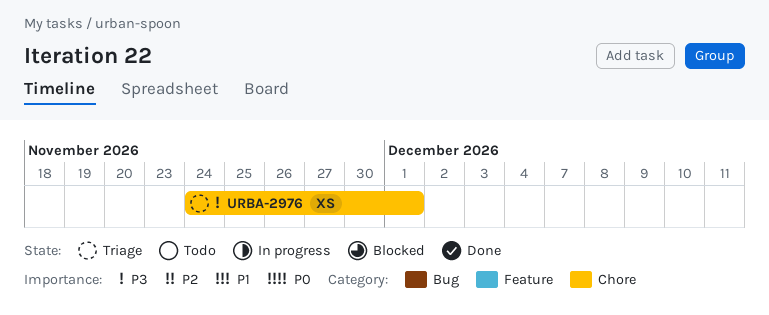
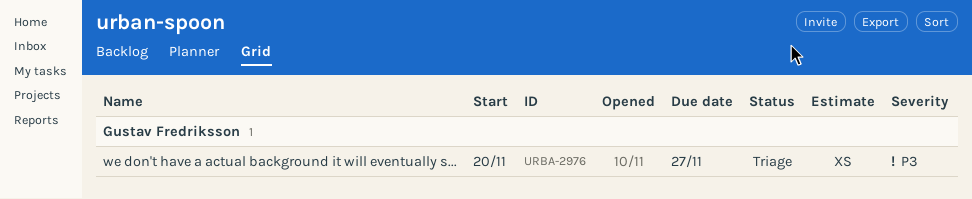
URBA-2976, start: Nov 24 -> Nov 20
URBA-2976, due: Dec 1 -> Nov 27

